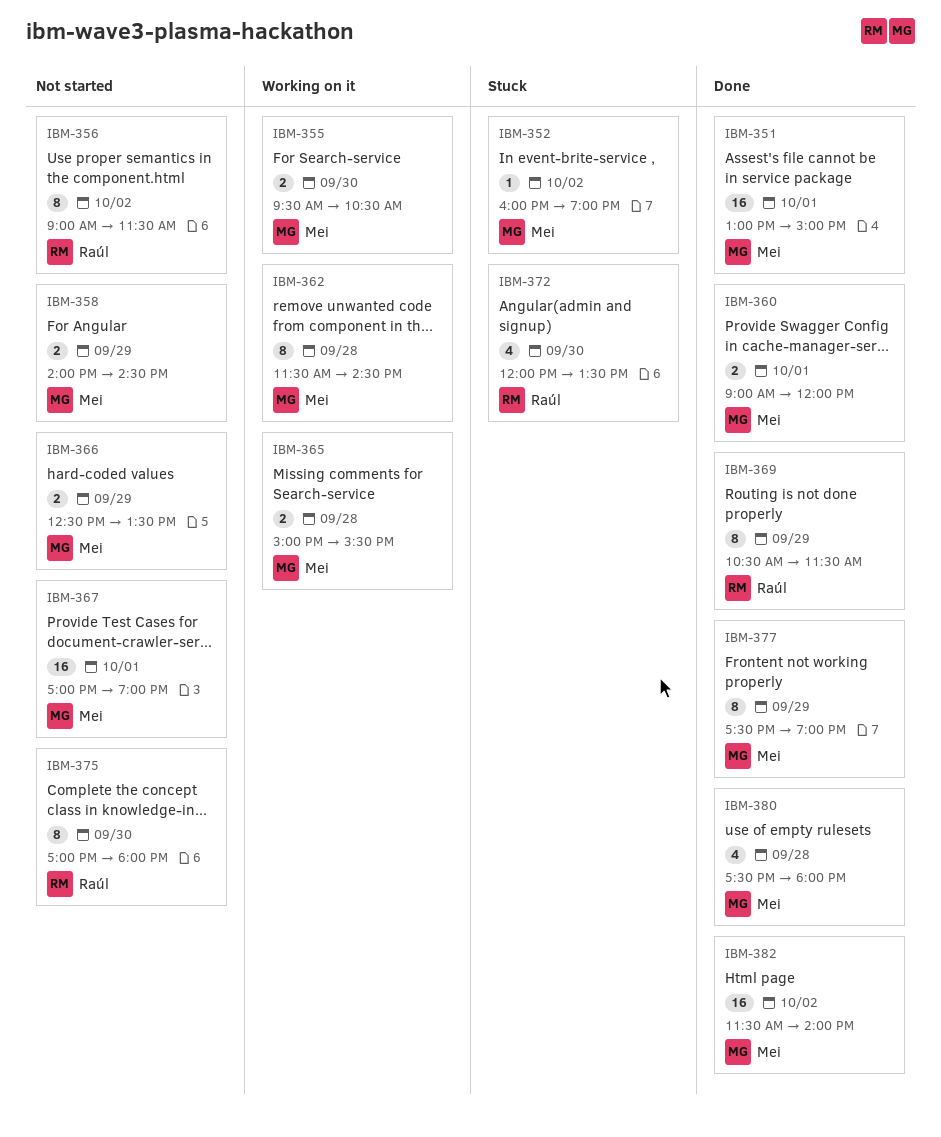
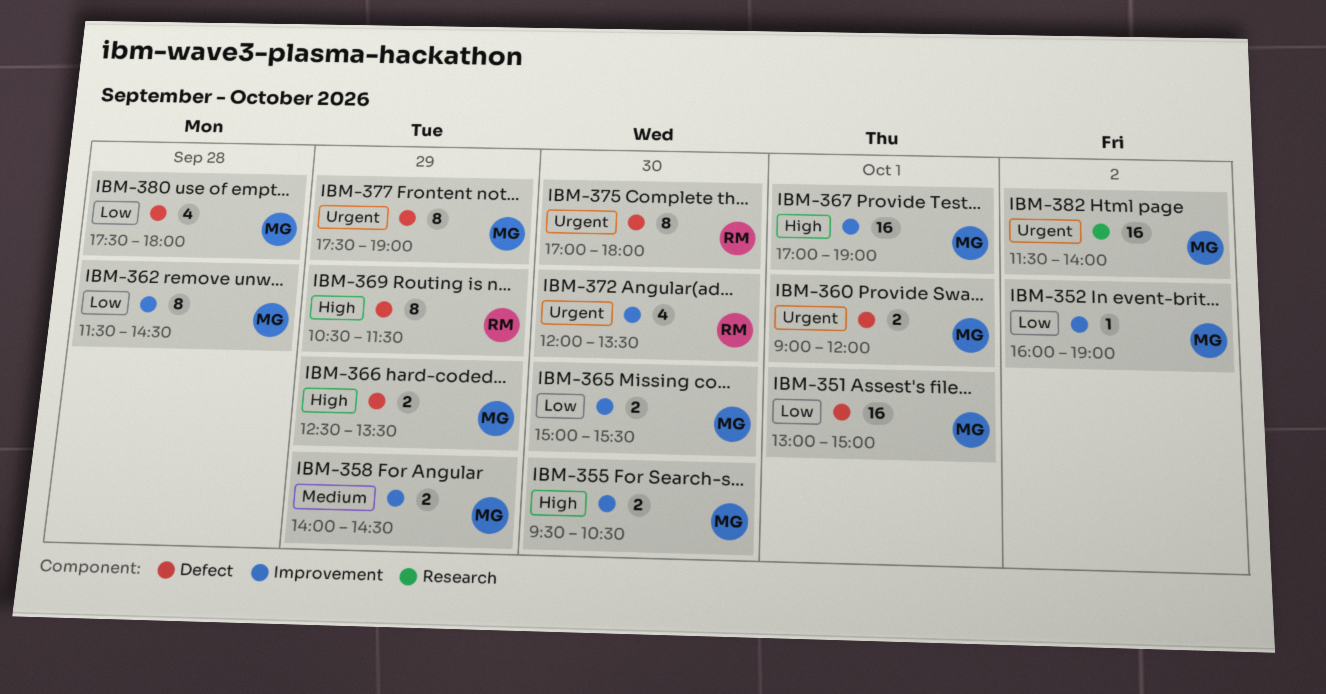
IBM-356: present -> none
IBM-365, day: Sep 28 -> Sep 30

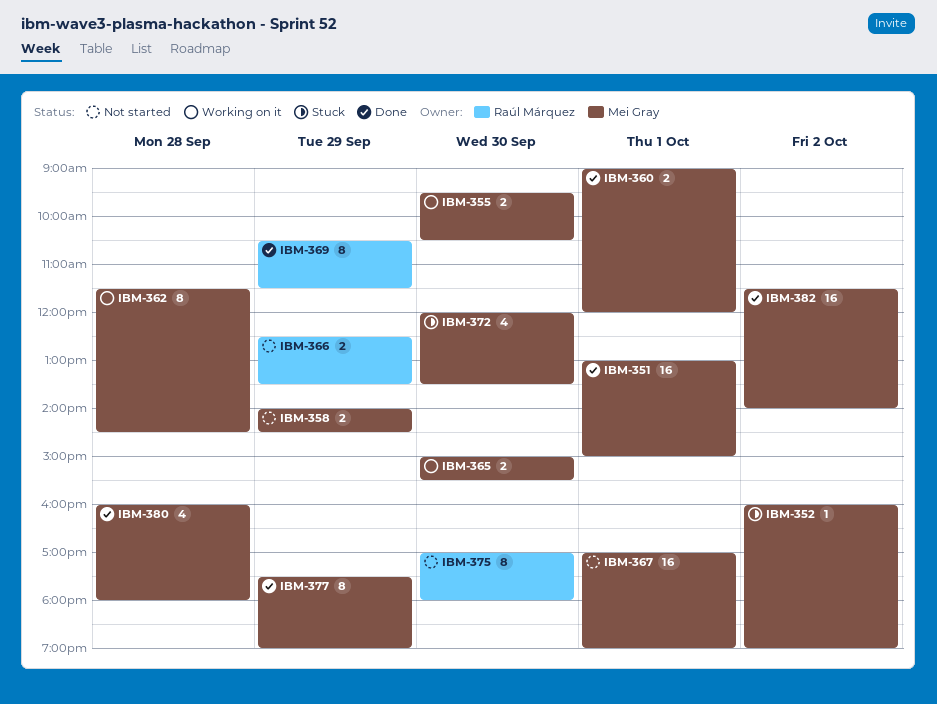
IBM-366, owner: Mei Gray -> Raúl Márquez
IBM-372, owner: Raúl Márquez -> Mei Gray
IBM-380, begins: 17:30 -> 16:00

